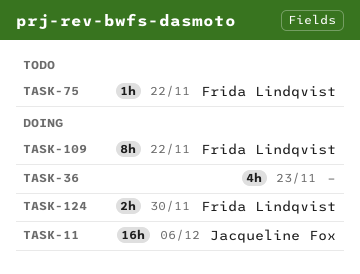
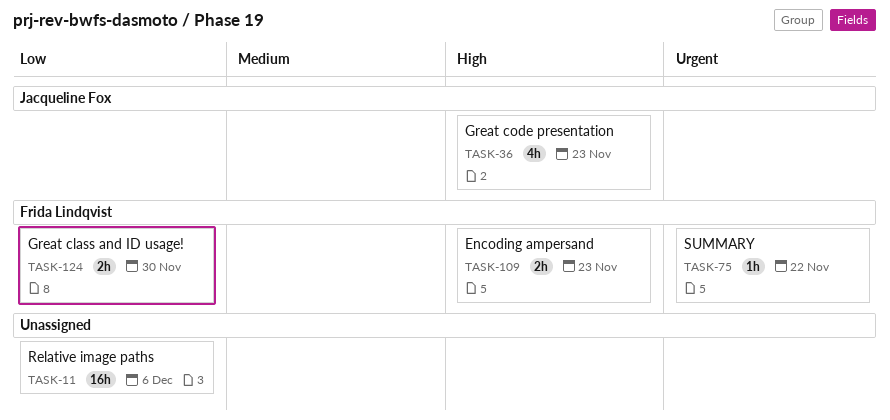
TASK-11, owner: Jacqueline Fox -> none
TASK-36, owner: none -> Jacqueline Fox
TASK-109, estimate: 8h -> 2h
TASK-109, due: Nov 22 -> Nov 23

